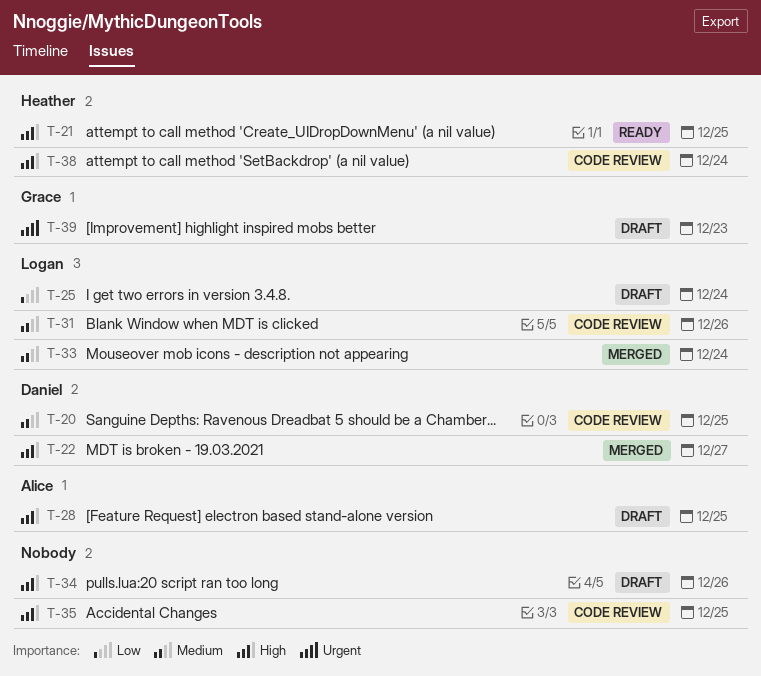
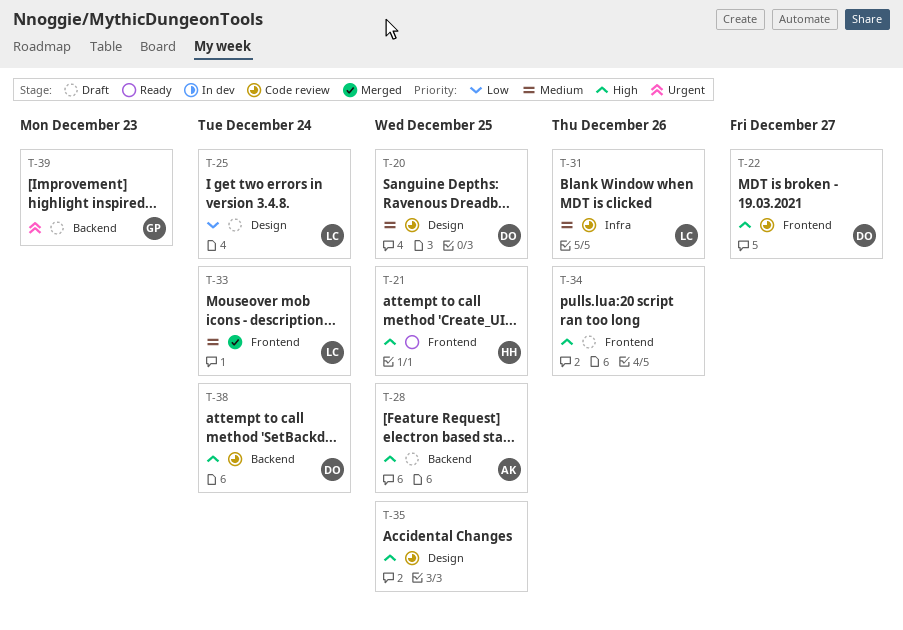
T-22, status: Merged -> Code review
T-38, owner: Heather -> Daniel

